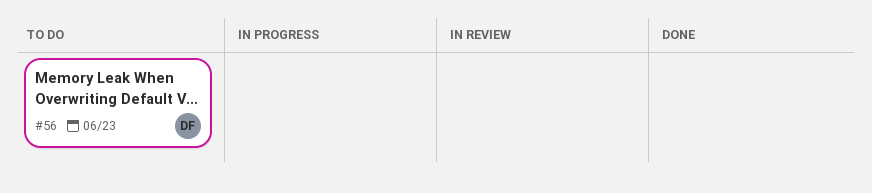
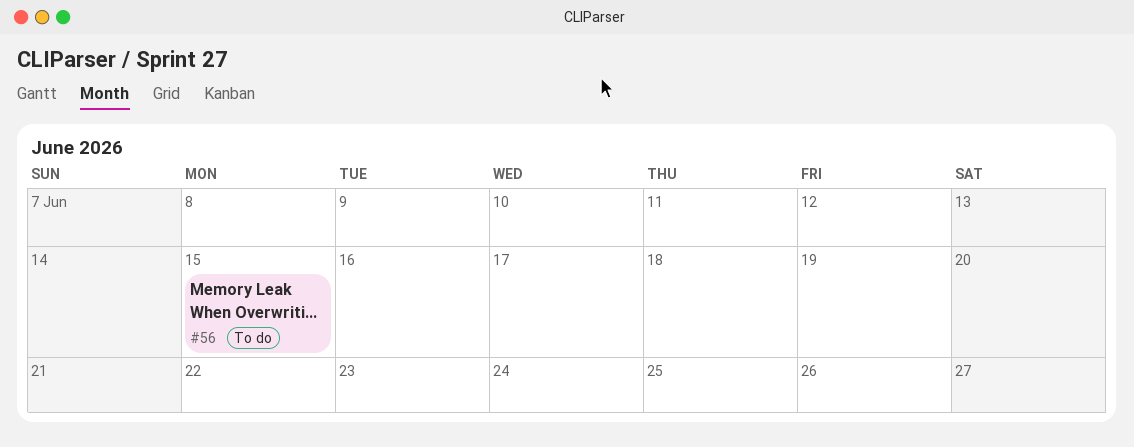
#56, due: Jun 23 -> Jun 15

